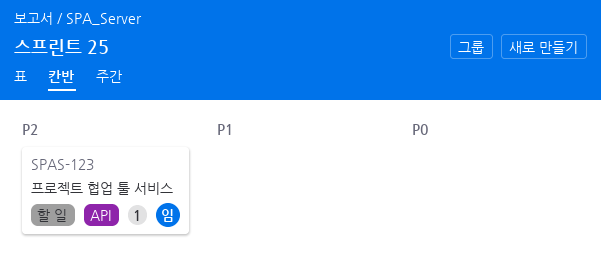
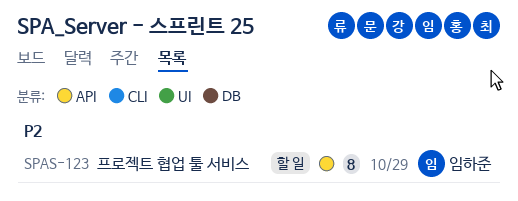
SPAS-123, estimate: 1 -> 8

